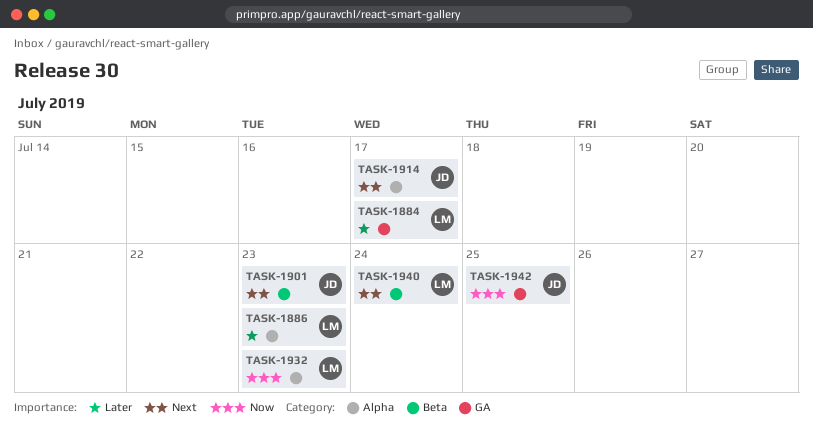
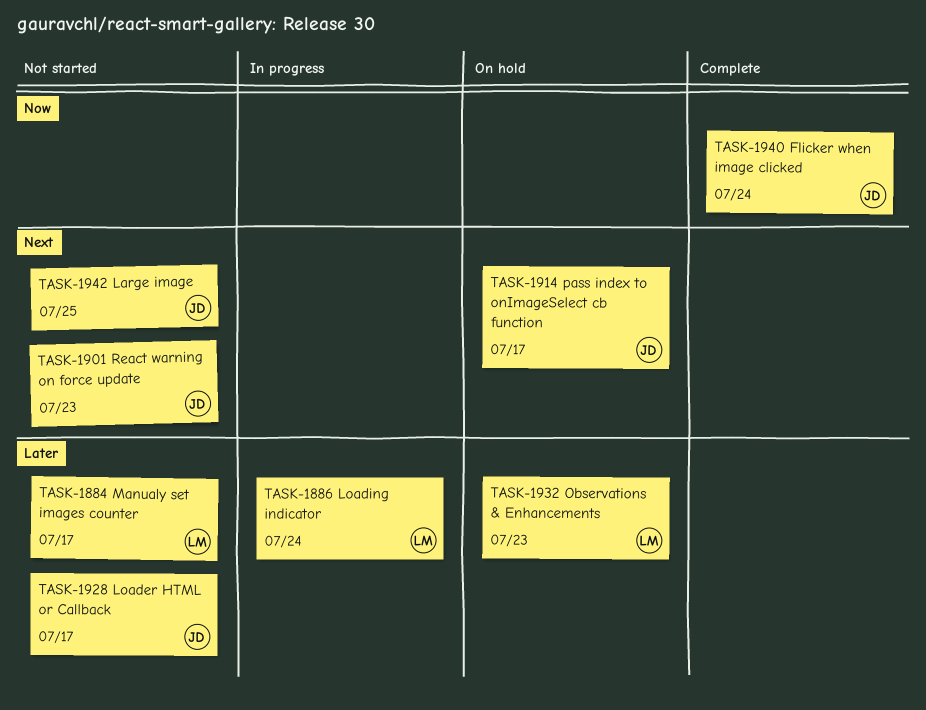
TASK-1886, due: Jul 23 -> Jul 24
TASK-1928: none -> present
TASK-1932, priority: Now -> Later
TASK-1940, owner: LM -> JD
TASK-1940, priority: Next -> Now
TASK-1942, priority: Now -> Next

